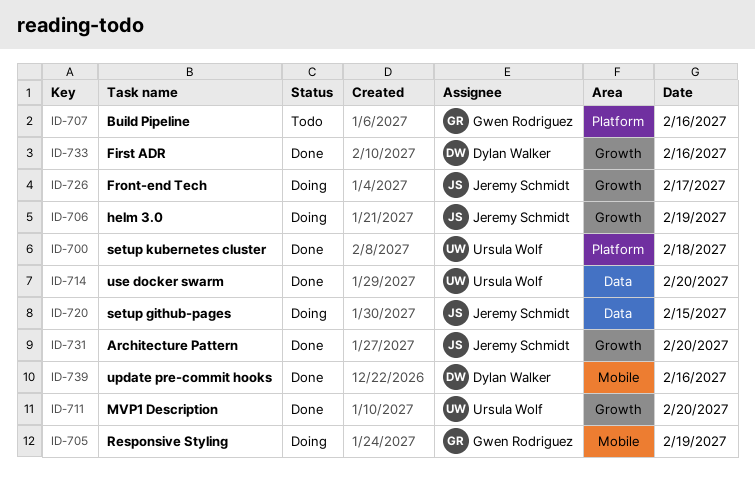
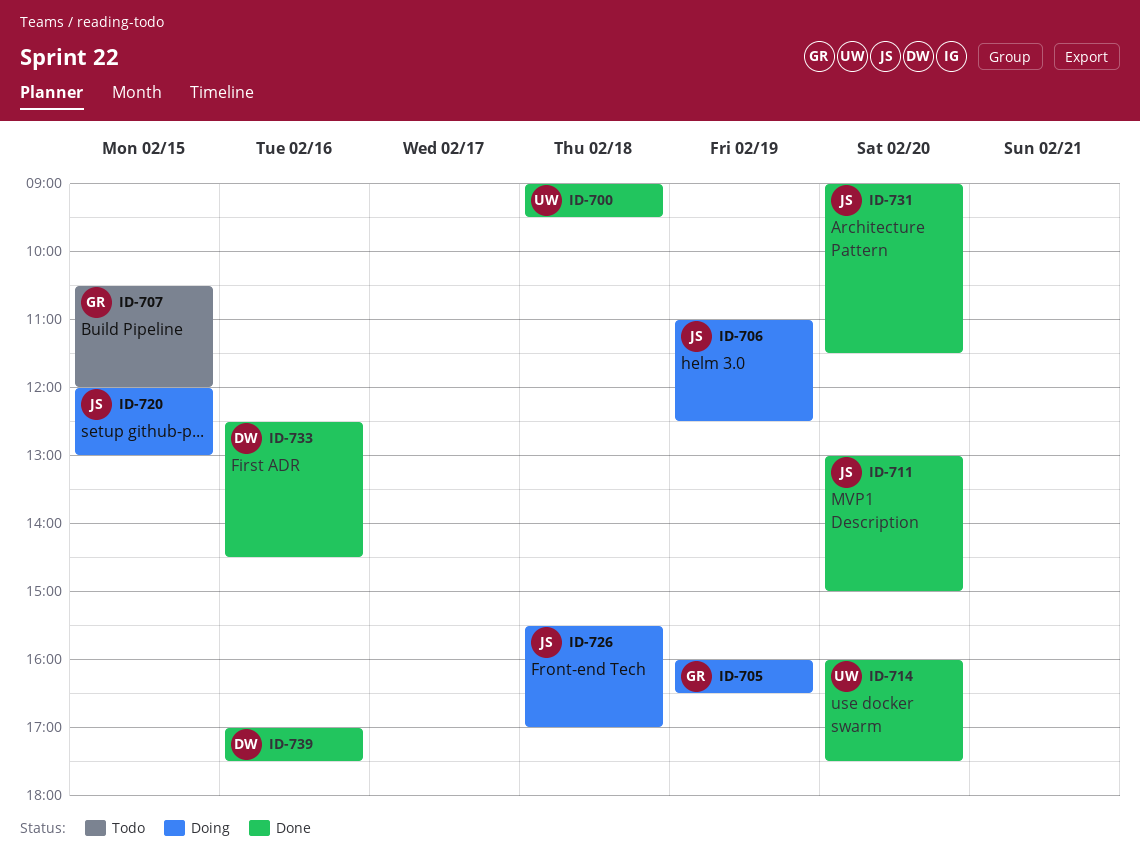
ID-707, day: Feb 16 -> Feb 15
ID-711, owner: Ursula Wolf -> Jeremy Schmidt
ID-726, day: Feb 17 -> Feb 18

